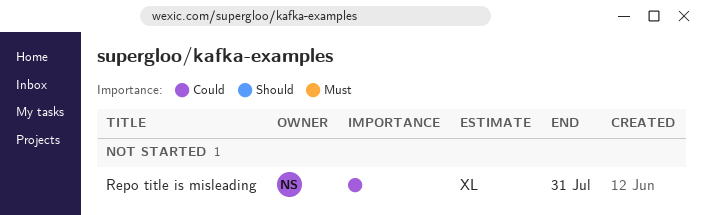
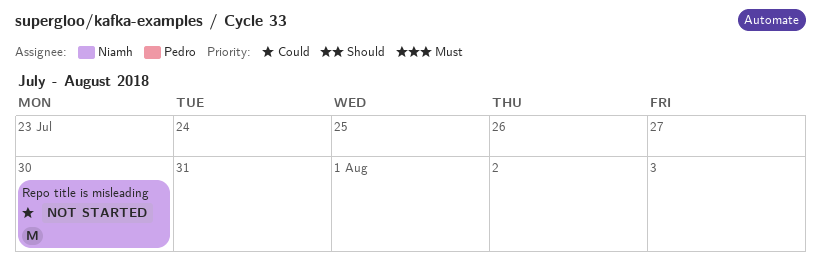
Repo title is misleading, estimate: XL -> M
Repo title is misleading, due: Jul 31 -> Jul 30

